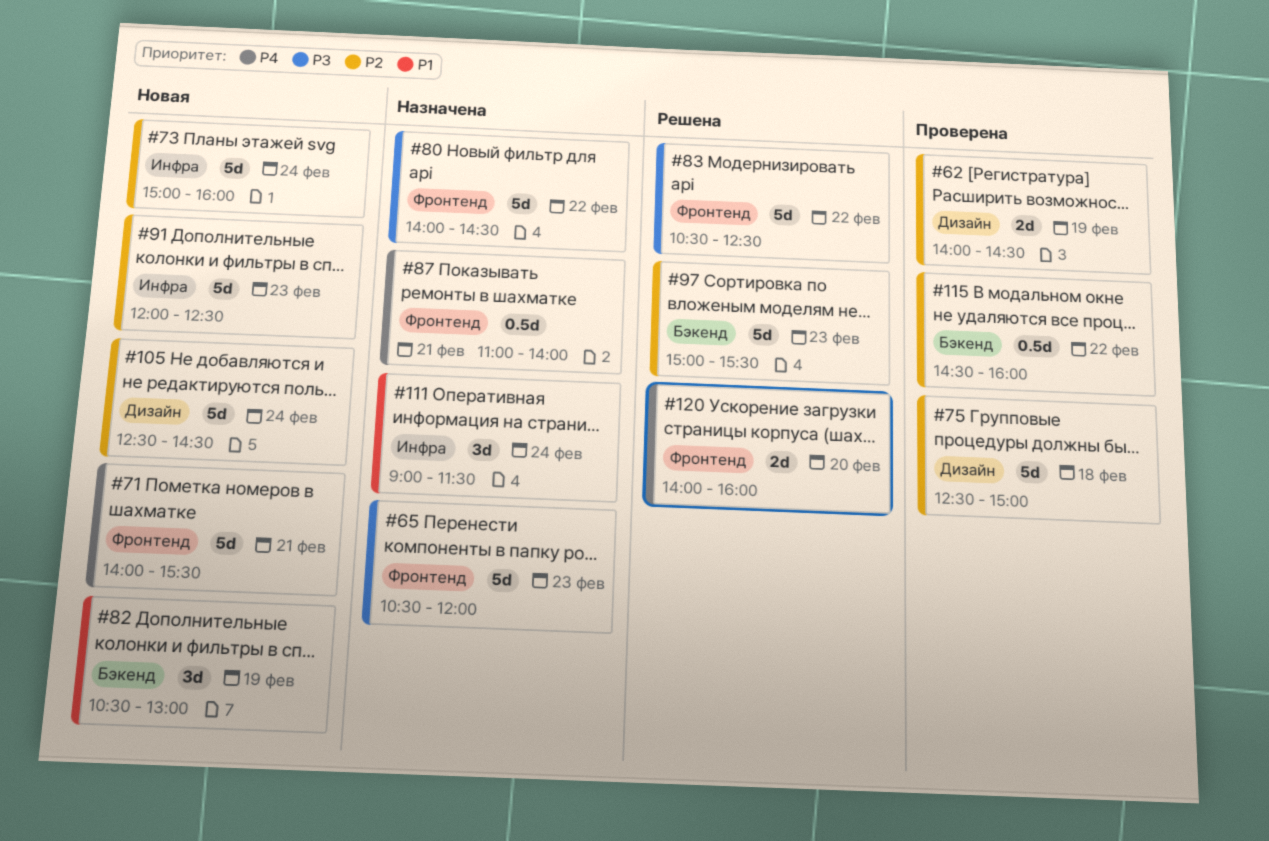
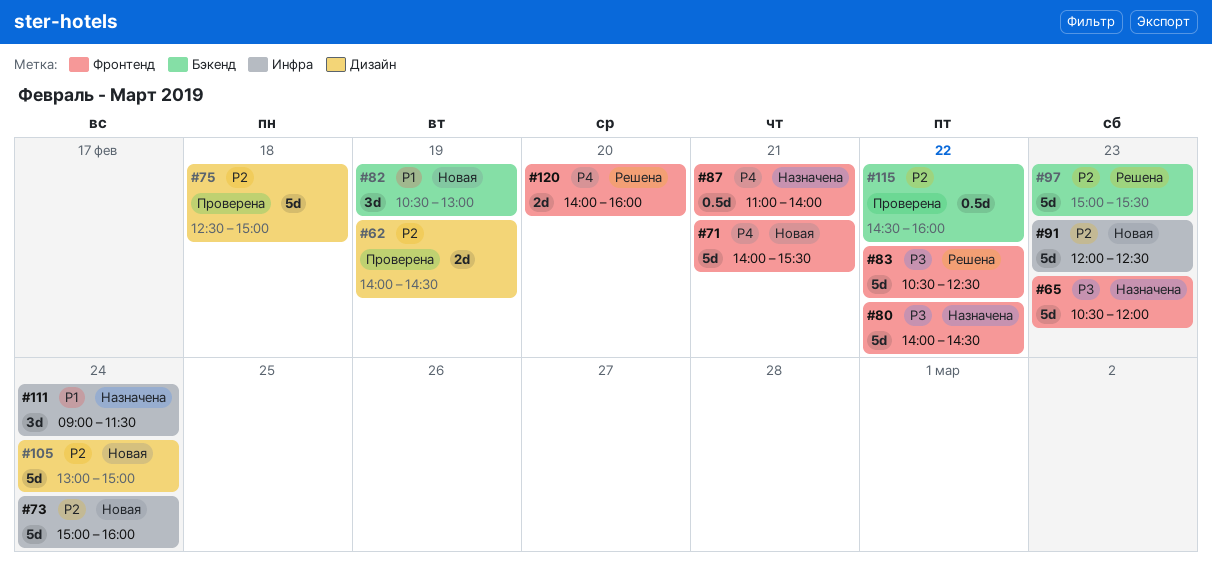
#105, begins: 12:30 -> 13:00
#105, ends: 14:30 -> 15:00

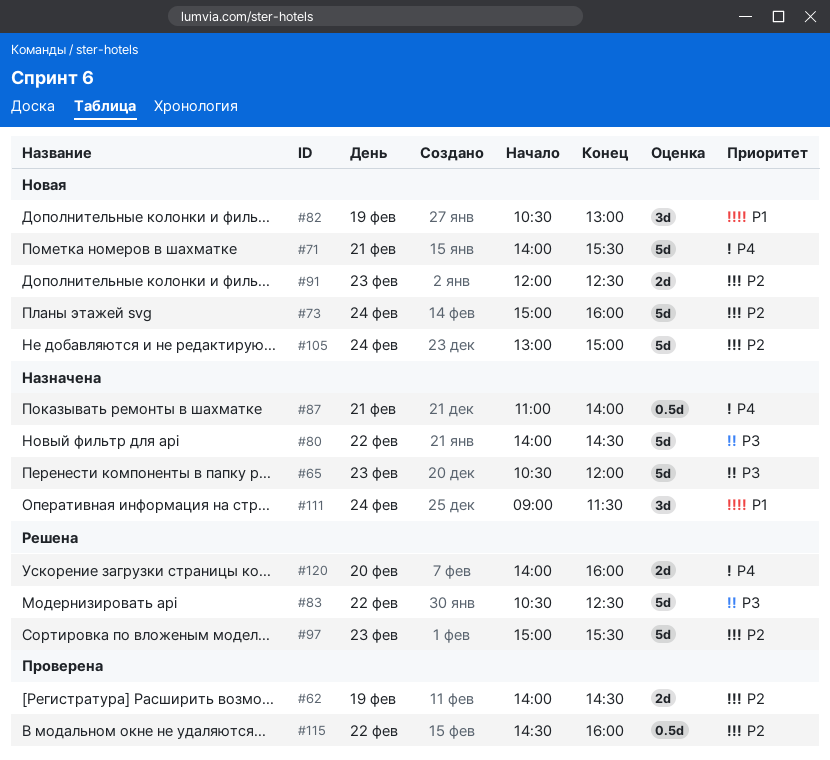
#75: present -> none
#91, estimate: 5d -> 2d

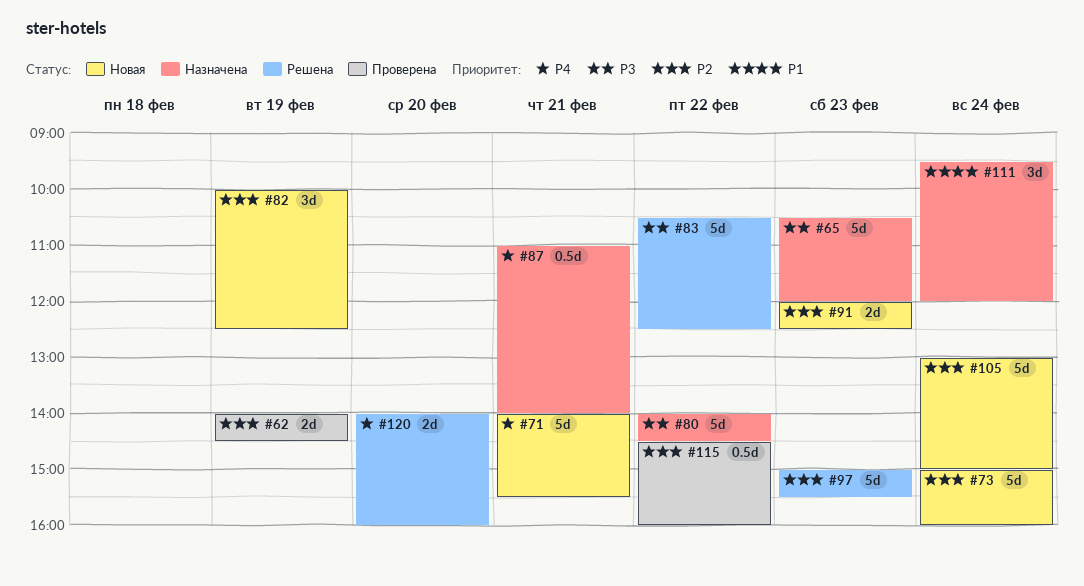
#82, priority: P1 -> P2
#82, begins: 10:30 -> 10:00
#82, ends: 13:00 -> 12:30
#111, begins: 09:00 -> 09:30
#111, ends: 11:30 -> 12:00

